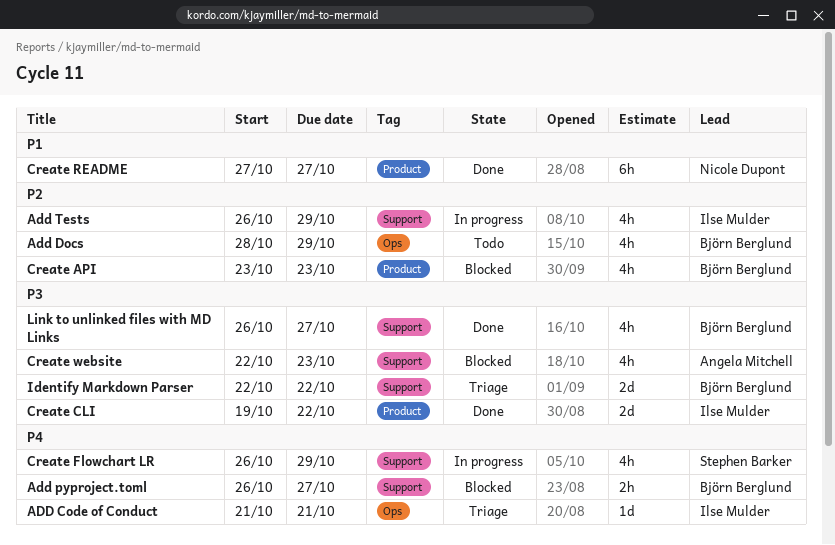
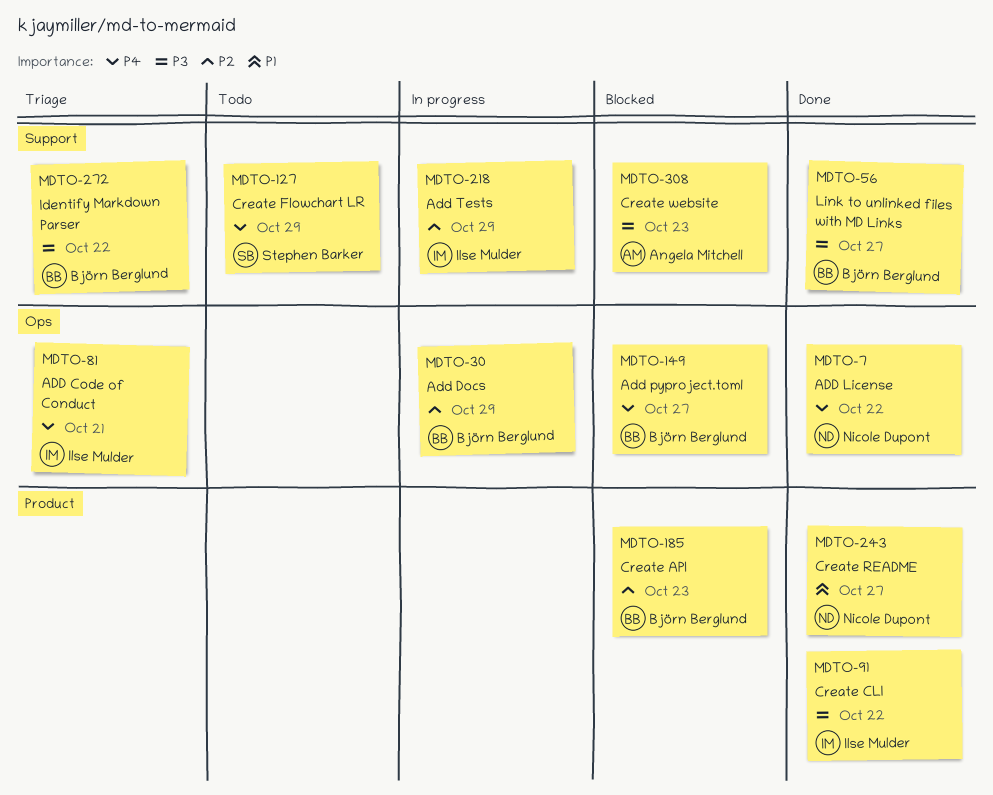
Add Docs, status: Todo -> In progress
ADD License: none -> present
Add pyproject.toml, label: Support -> Ops
Create Flowchart LR, status: In progress -> Todo

